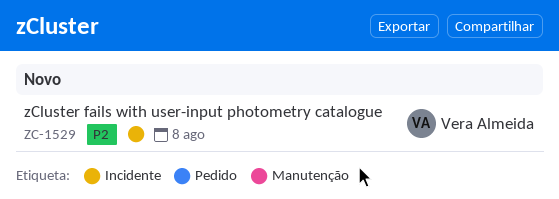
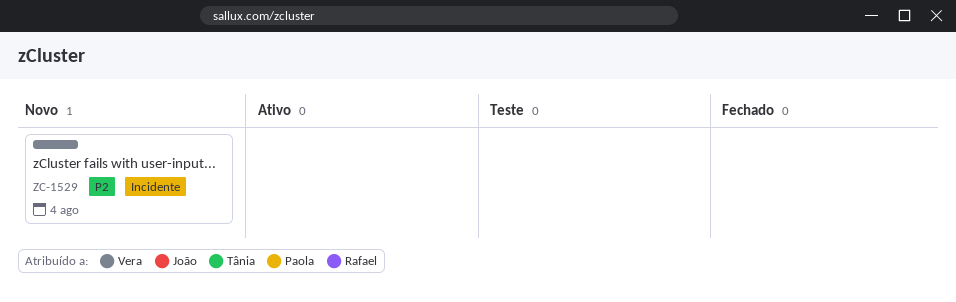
ZC-1529, due: Aug 8 -> Aug 4

